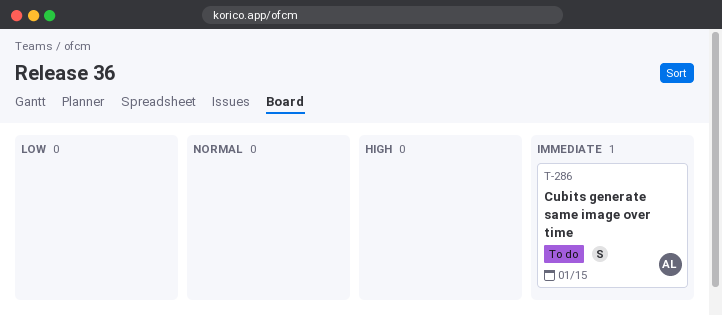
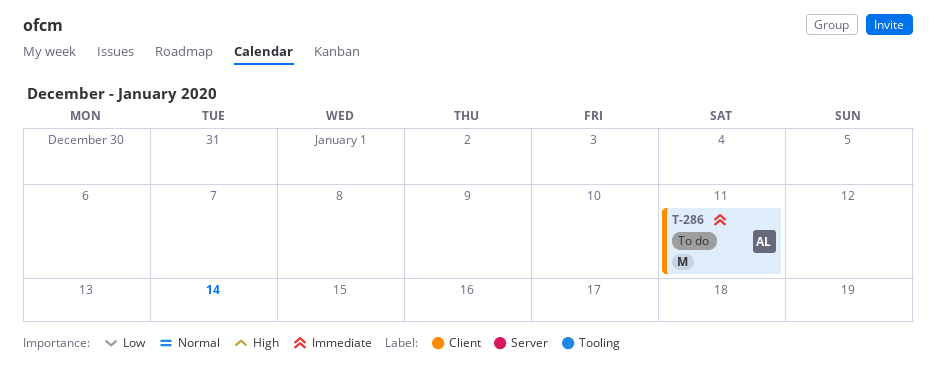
T-286, estimate: S -> M
T-286, due: Jan 15 -> Jan 11

